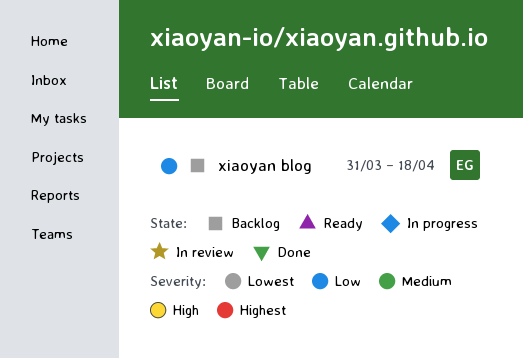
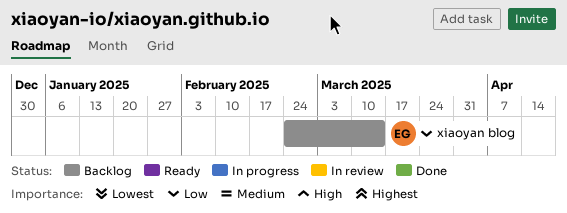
xiaoyan blog, start: Mar 31 -> Feb 24
xiaoyan blog, due: Apr 18 -> Mar 14

